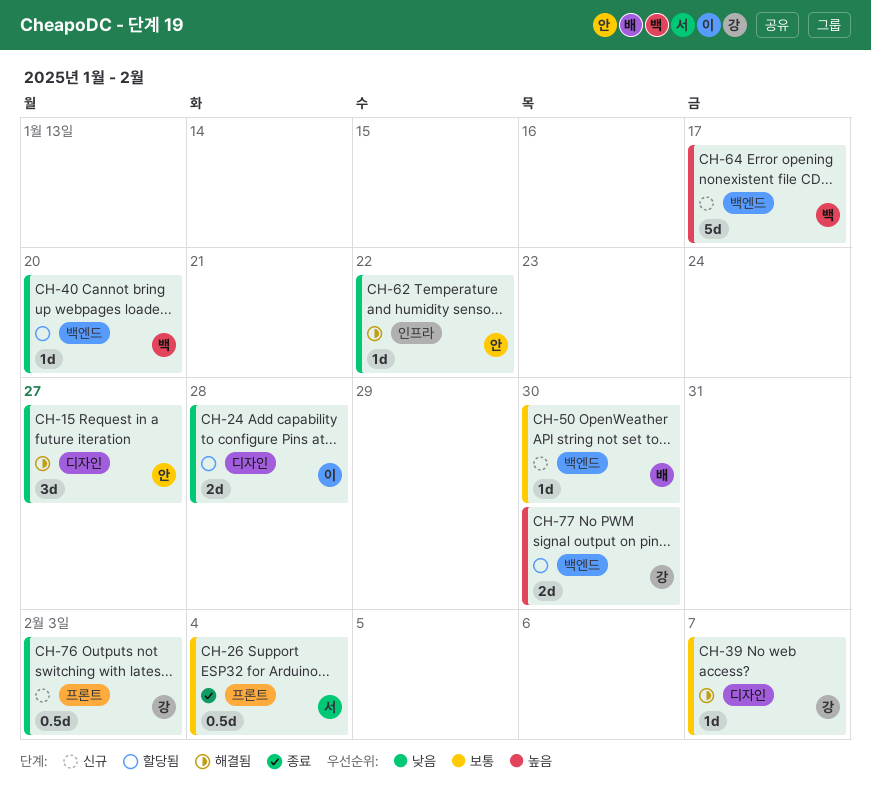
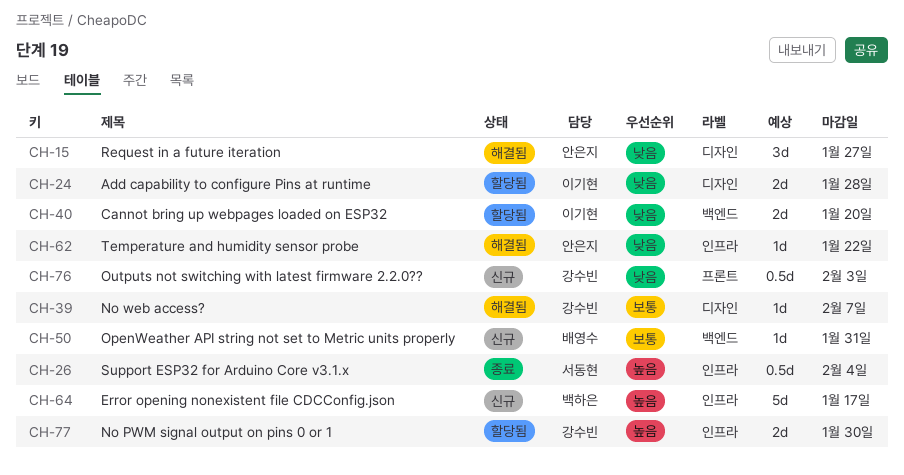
CH-26, priority: 보통 -> 높음
CH-26, label: 프론트 -> 인프라
CH-40, owner: 백하은 -> 이기현
CH-40, estimate: 1d -> 2d
CH-50, due: Jan 30 -> Jan 31
CH-64, label: 백엔드 -> 인프라
CH-77, label: 백엔드 -> 인프라

